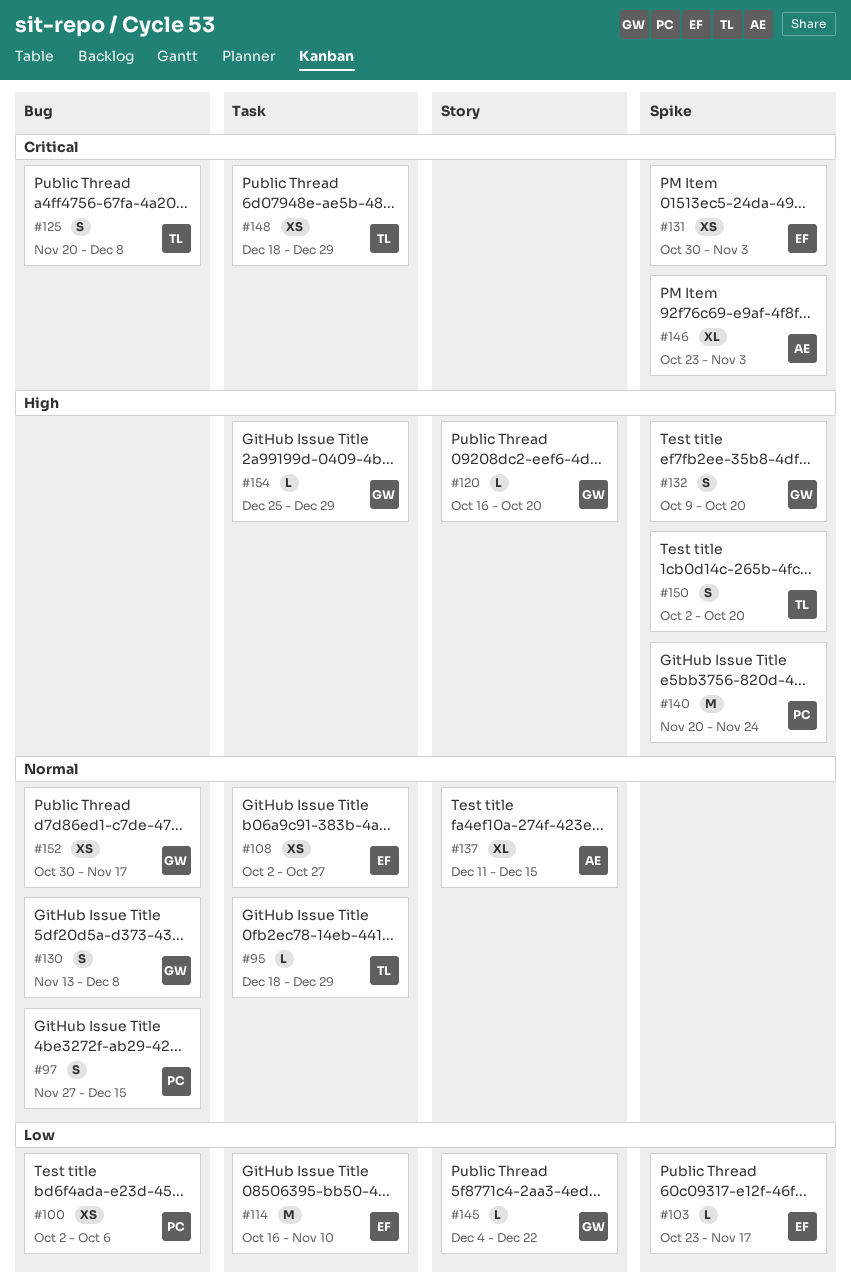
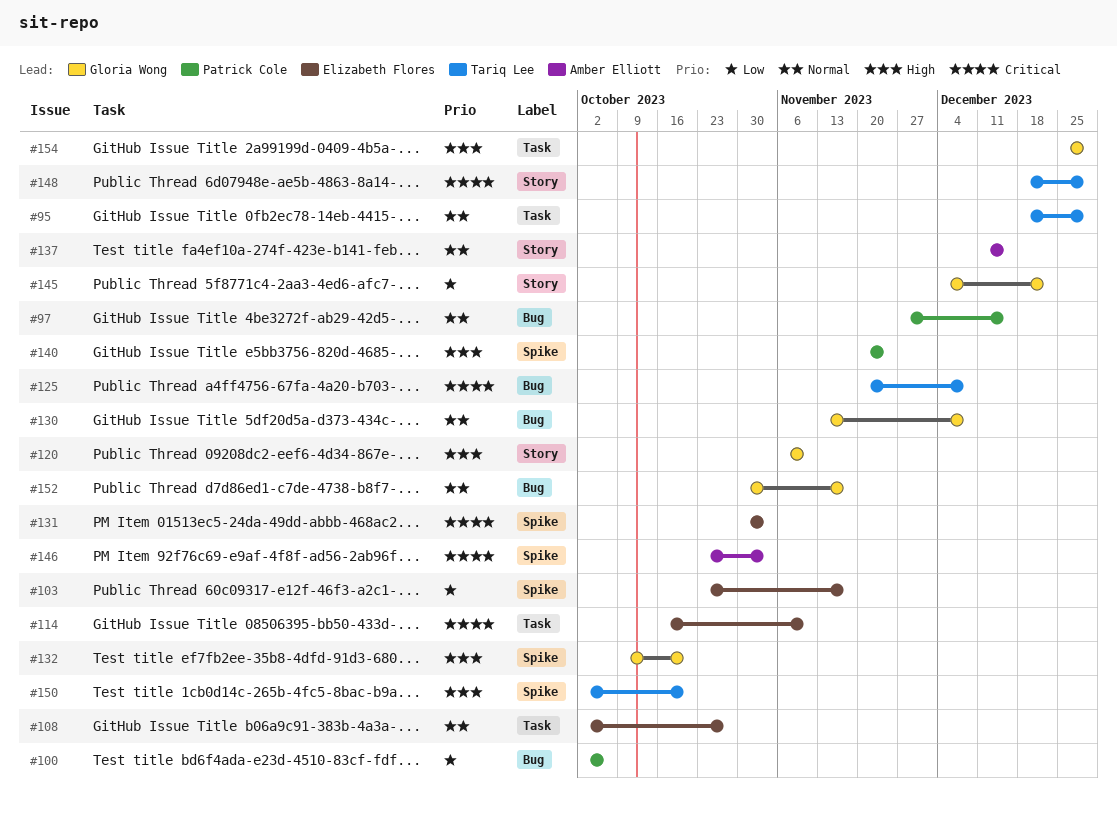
#114, priority: Low -> Critical
#120, start: Oct 16 -> Nov 6
#120, due: Oct 20 -> Nov 10
#148, label: Task -> Story

